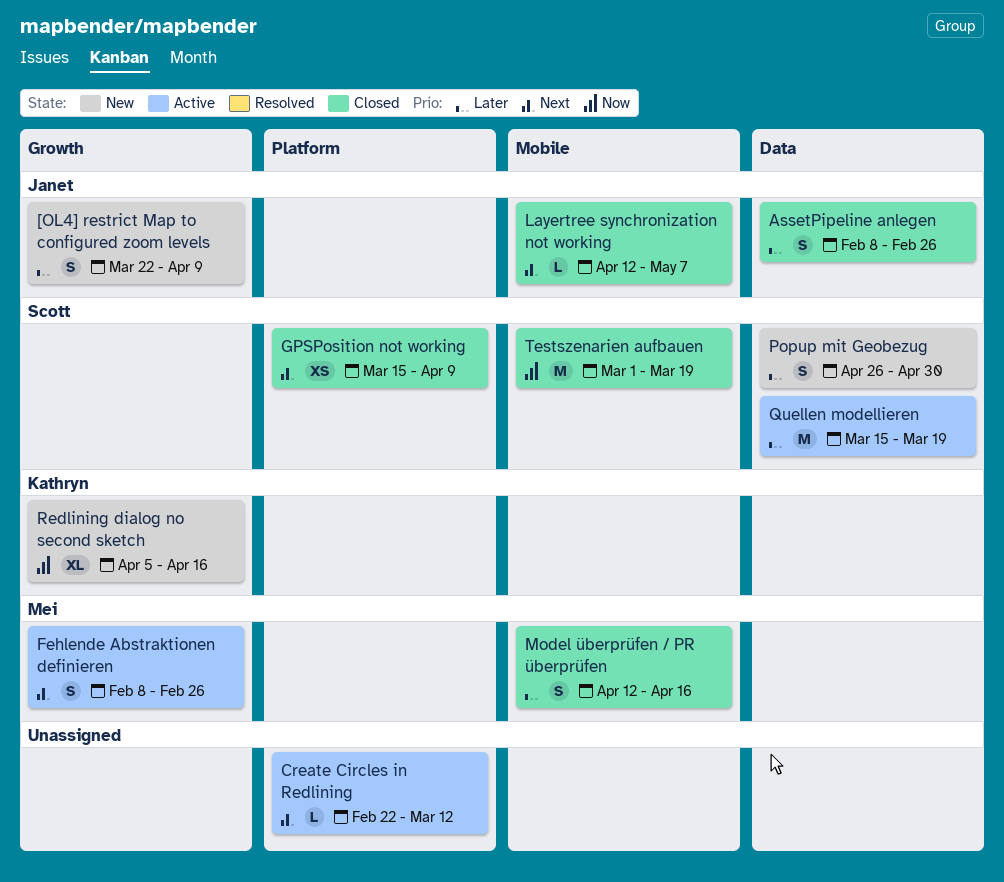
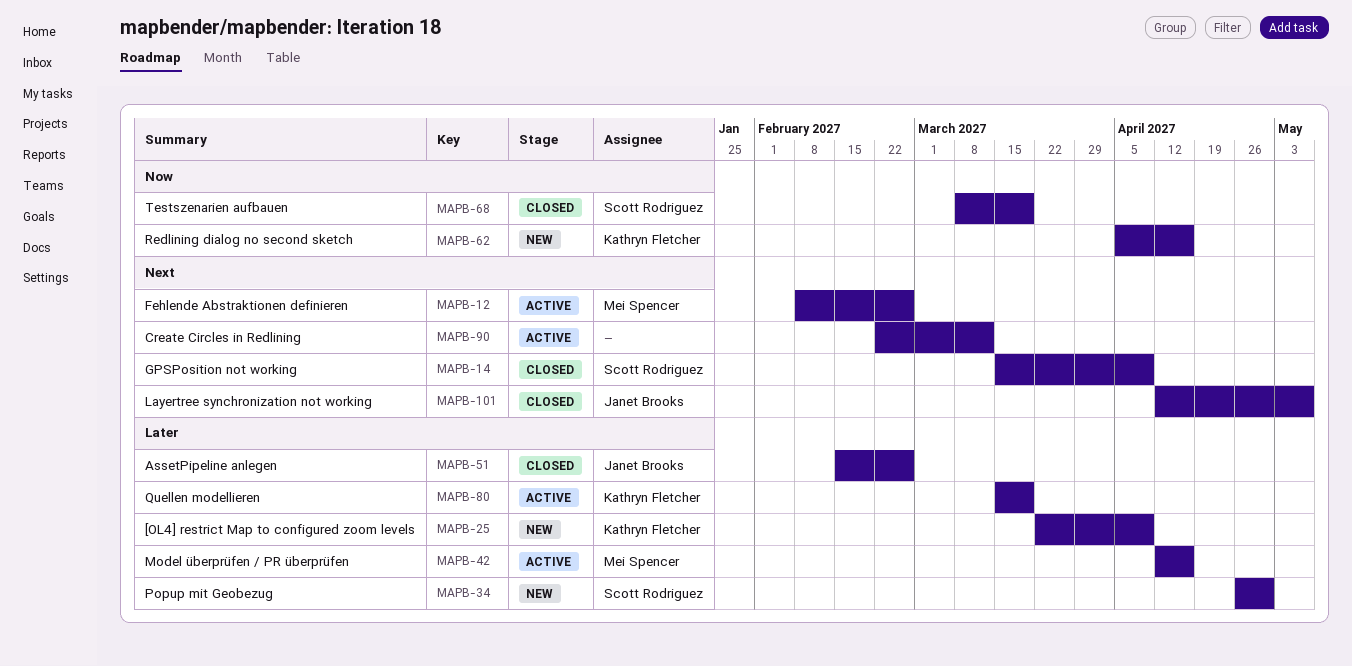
[OL4] restrict Map to configured zoom levels, owner: Janet Brooks -> Kathryn Fletcher
AssetPipeline anlegen, start: Feb 8 -> Feb 15
Model überprüfen / PR überprüfen, status: Closed -> Active
Quellen modellieren, owner: Scott Rodriguez -> Kathryn Fletcher
Testszenarien aufbauen, start: Mar 1 -> Mar 8

